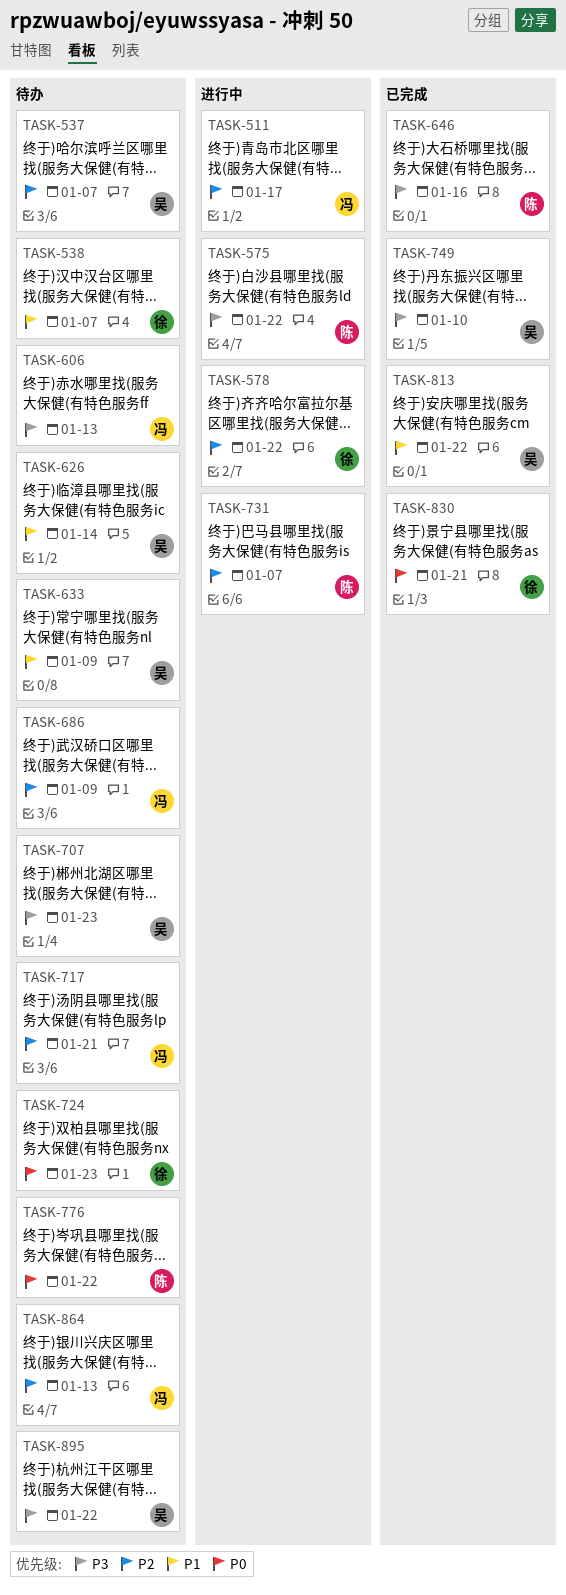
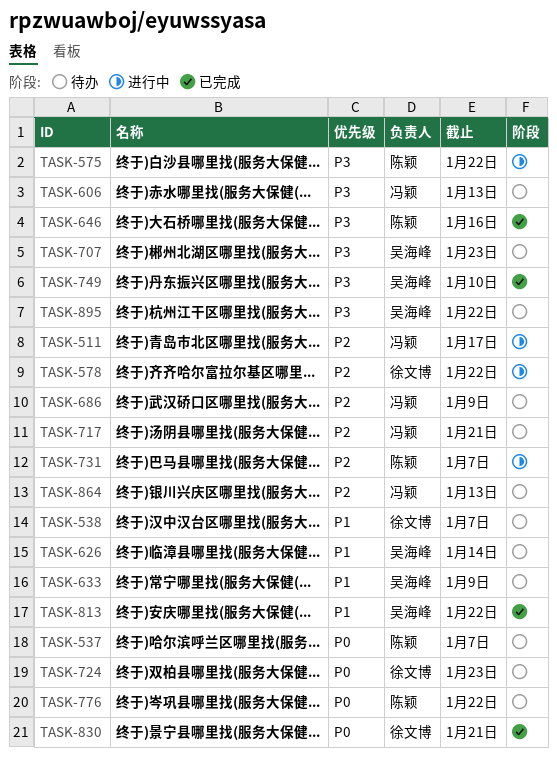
TASK-537, owner: 吴海峰 -> 陈颖
TASK-537, priority: P2 -> P0

